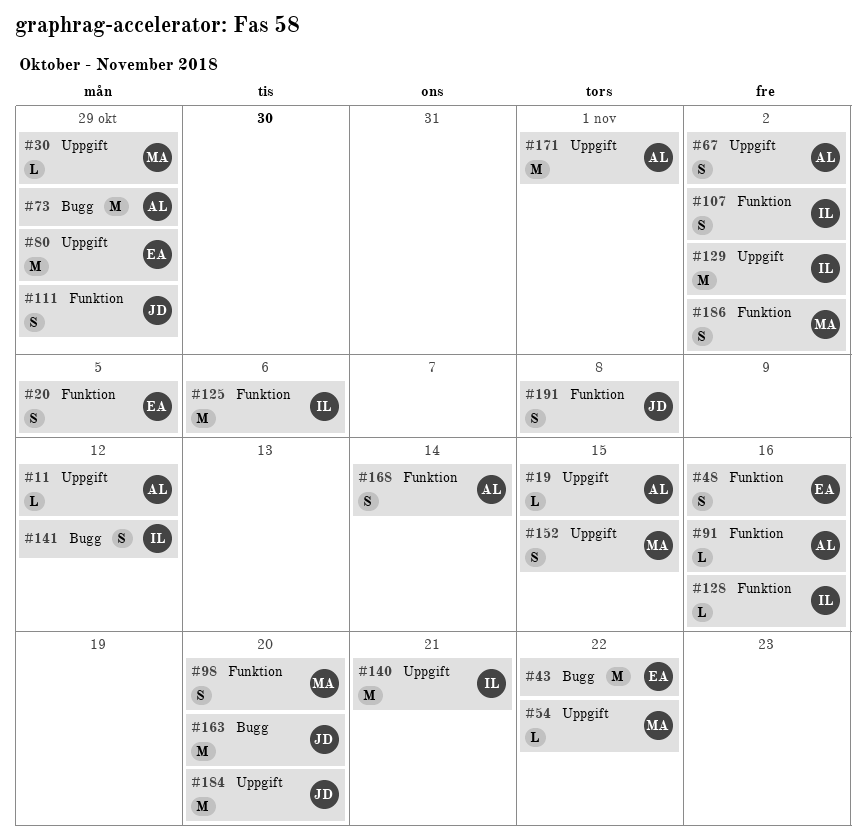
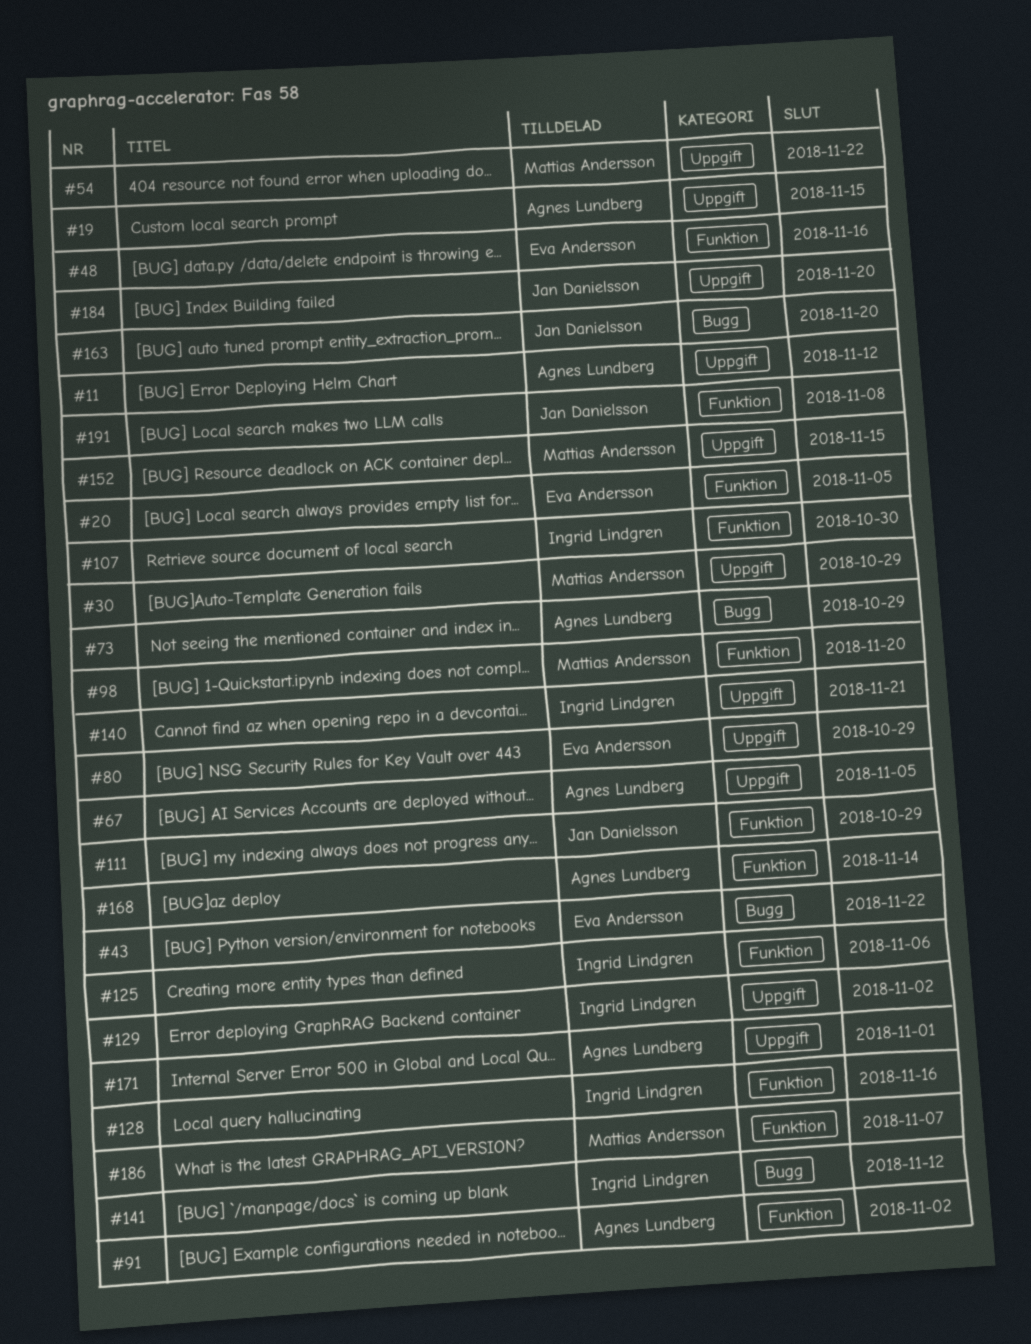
#67, due: Nov 2 -> Nov 5
#91, due: Nov 16 -> Nov 2
#107, due: Nov 2 -> Oct 30
#186, due: Nov 2 -> Nov 7

